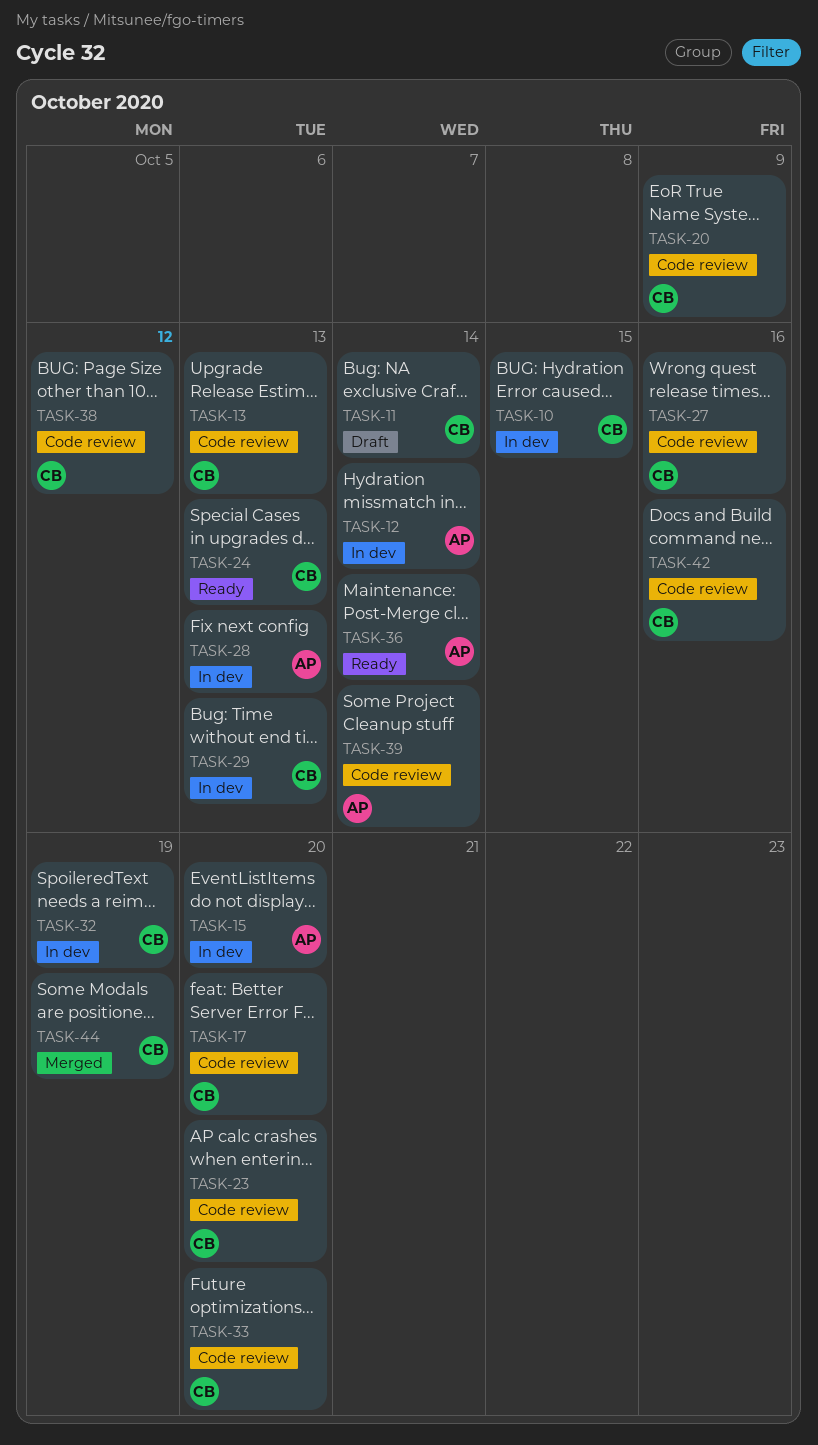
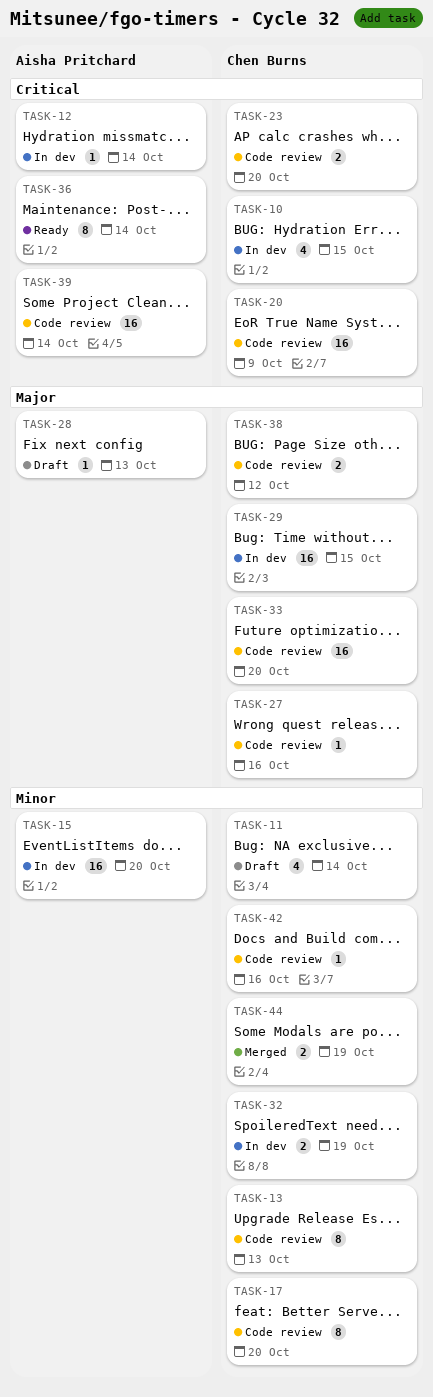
TASK-24: present -> none
TASK-28, status: In dev -> Draft
TASK-29, due: Oct 13 -> Oct 15

